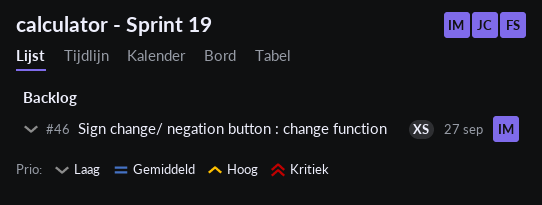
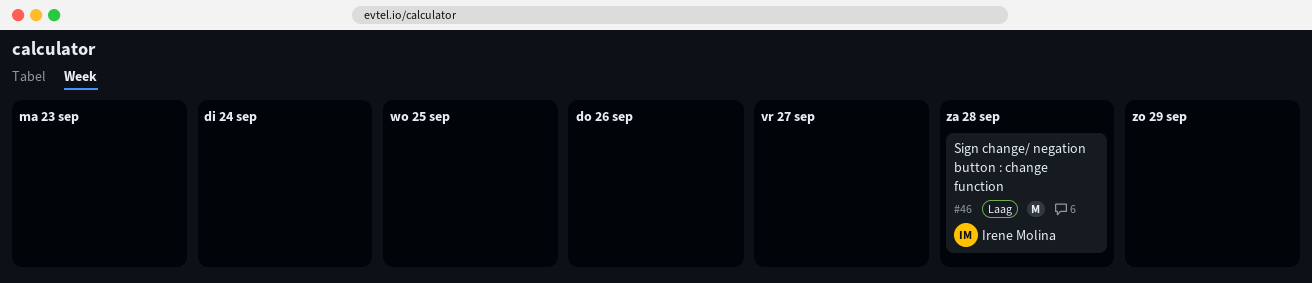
#46, estimate: XS -> M
#46, due: Sep 27 -> Sep 28

